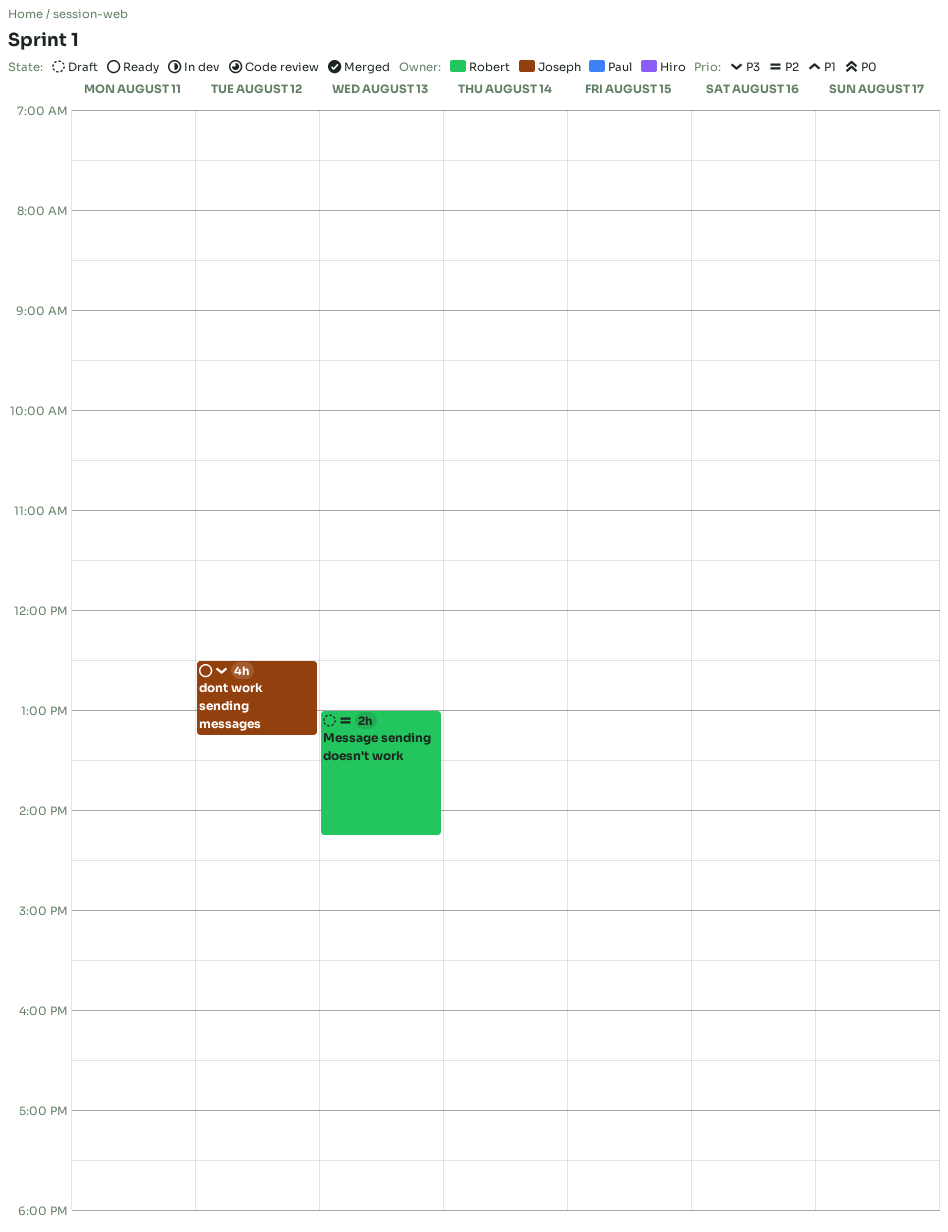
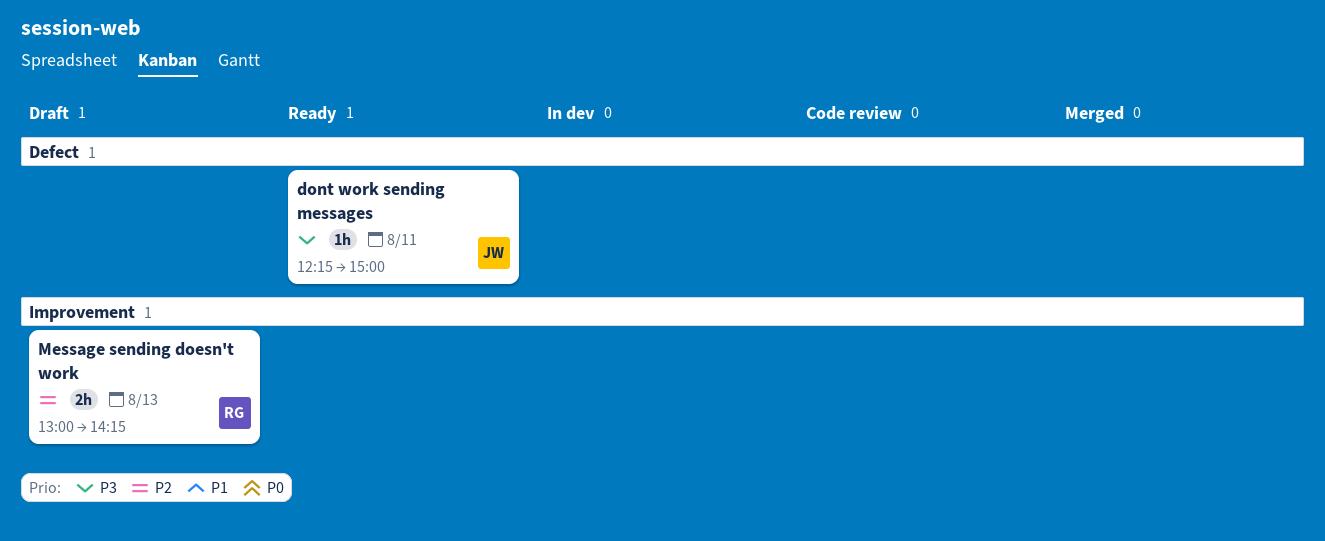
dont work sending messages, estimate: 4h -> 1h
dont work sending messages, day: Aug 12 -> Aug 11
dont work sending messages, begins: 12:30 -> 12:15
dont work sending messages, ends: 13:15 -> 15:00

